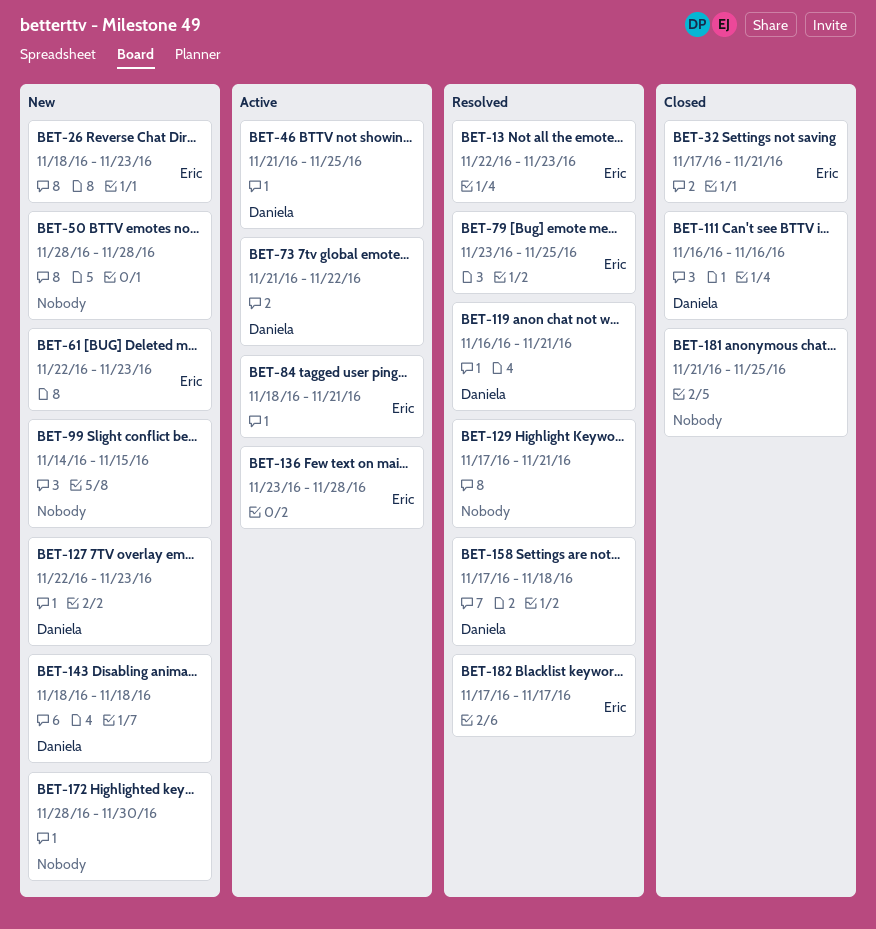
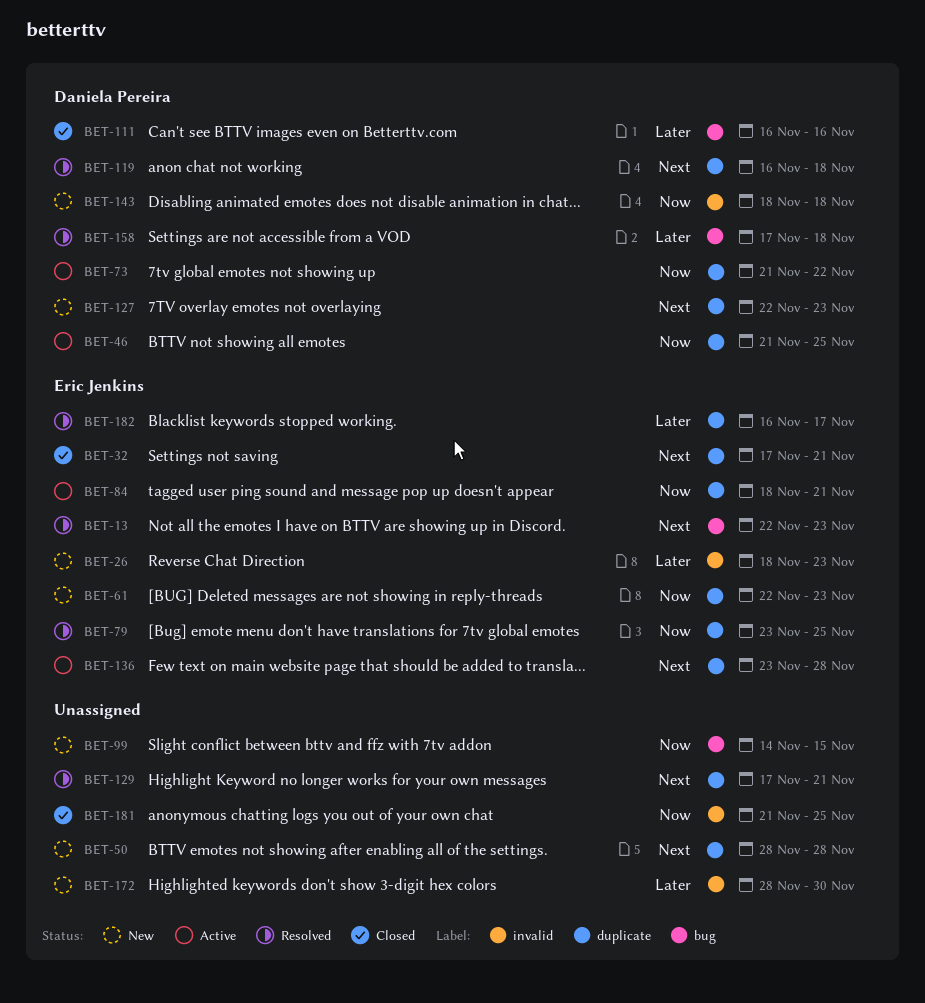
BET-119, due: Nov 21 -> Nov 18
BET-182, start: Nov 17 -> Nov 16

